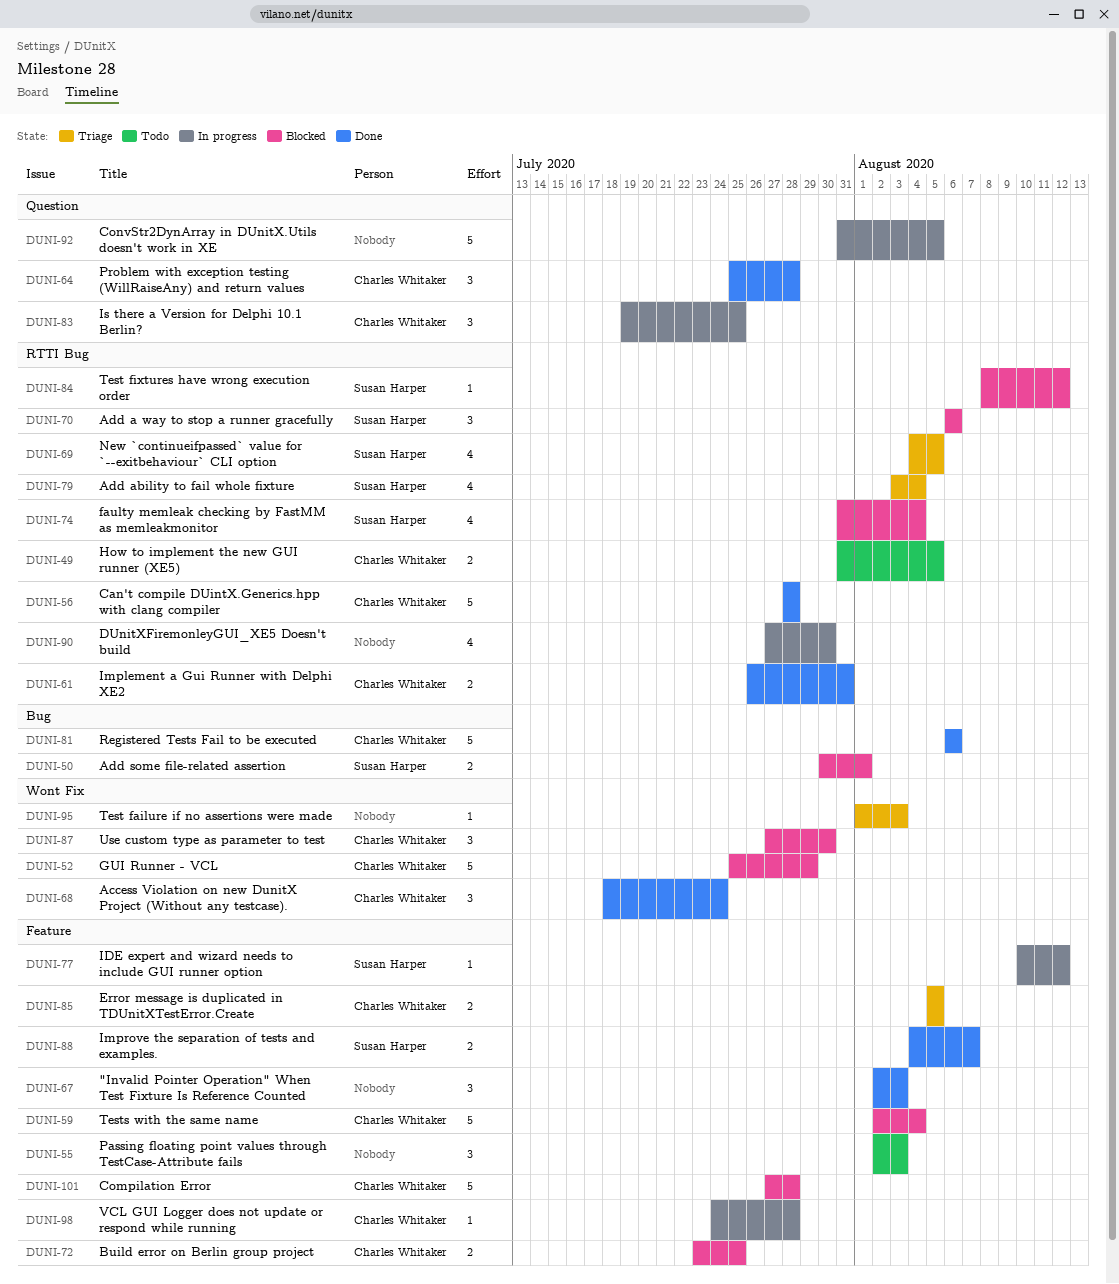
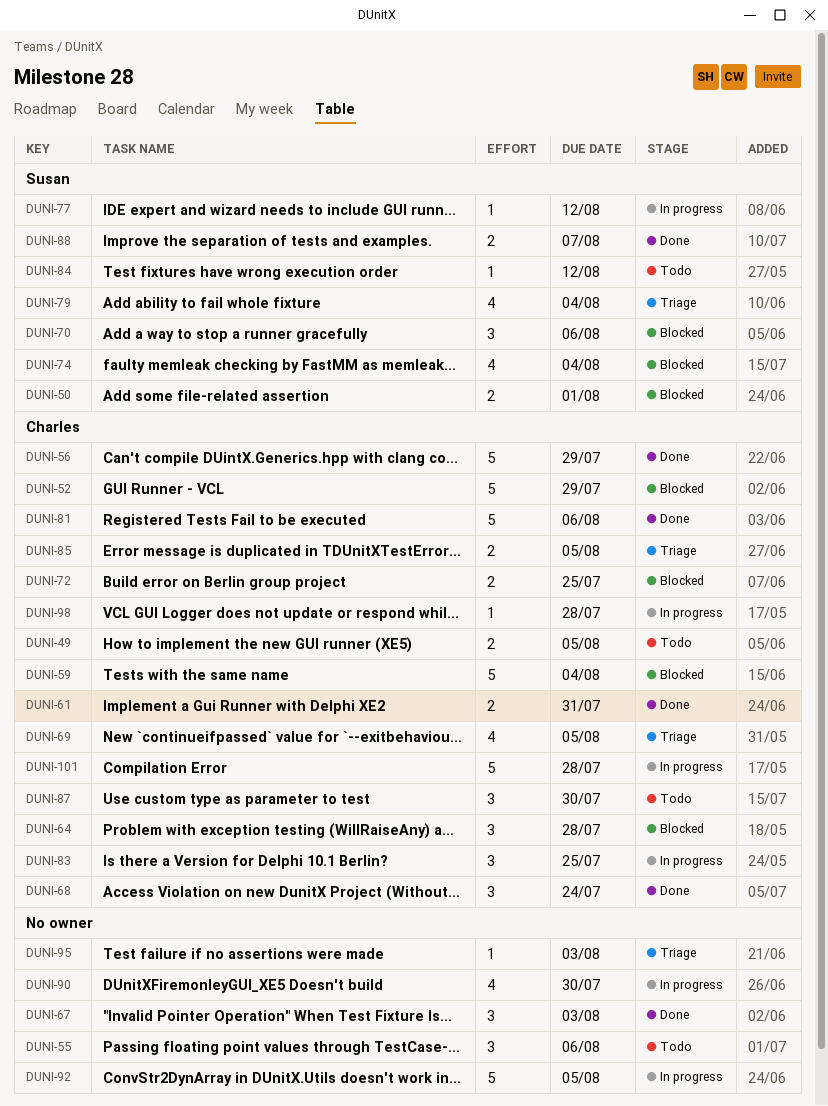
DUNI-55, due: Aug 3 -> Aug 6
DUNI-56, due: Jul 28 -> Jul 29
DUNI-64, status: Done -> Blocked
DUNI-69, owner: Susan Harper -> Charles Whitaker
DUNI-84, status: Blocked -> Todo
DUNI-87, status: Blocked -> Todo
DUNI-101, status: Blocked -> In progress

